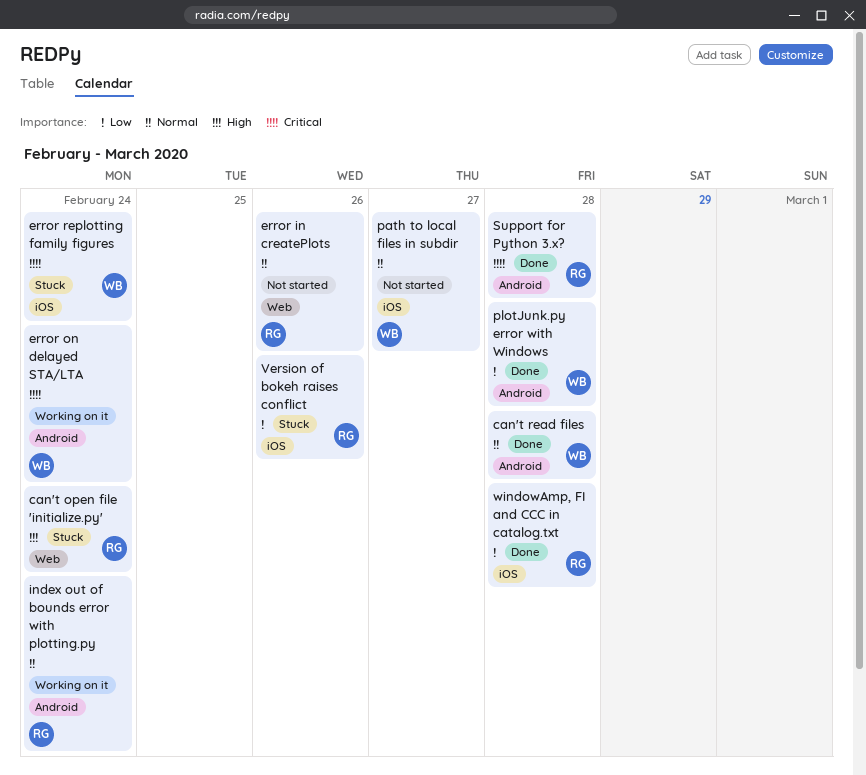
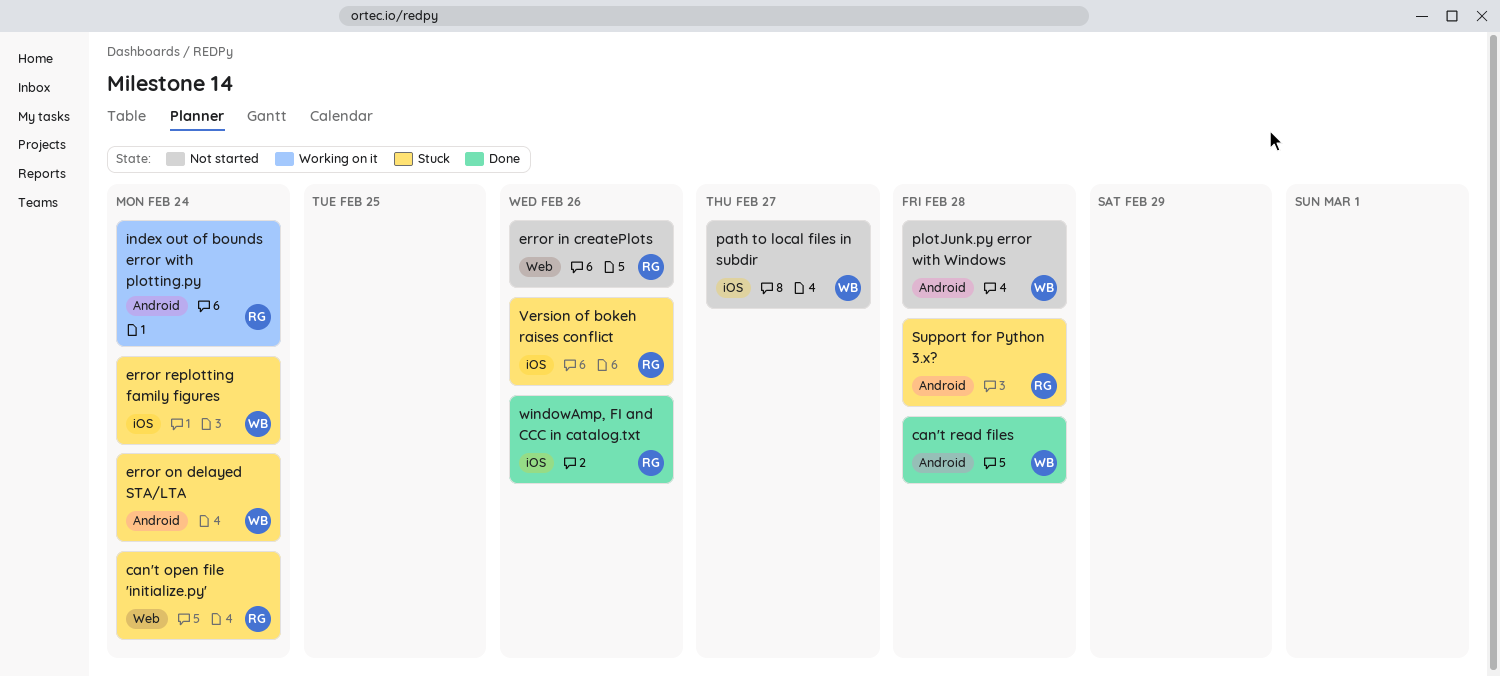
error on delayed STA/LTA, status: Working on it -> Stuck
plotJunk.py error with Windows, status: Done -> Not started
Support for Python 3.x?, status: Done -> Stuck
windowAmp, FI and CCC in catalog.txt, due: Feb 28 -> Feb 26

